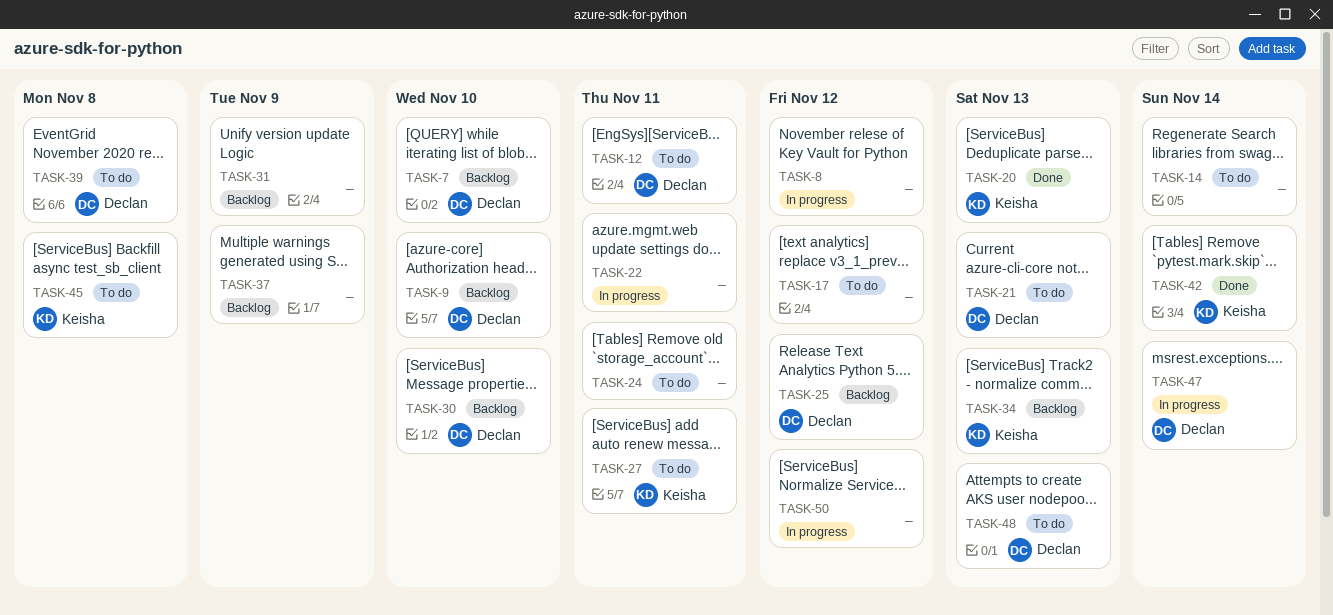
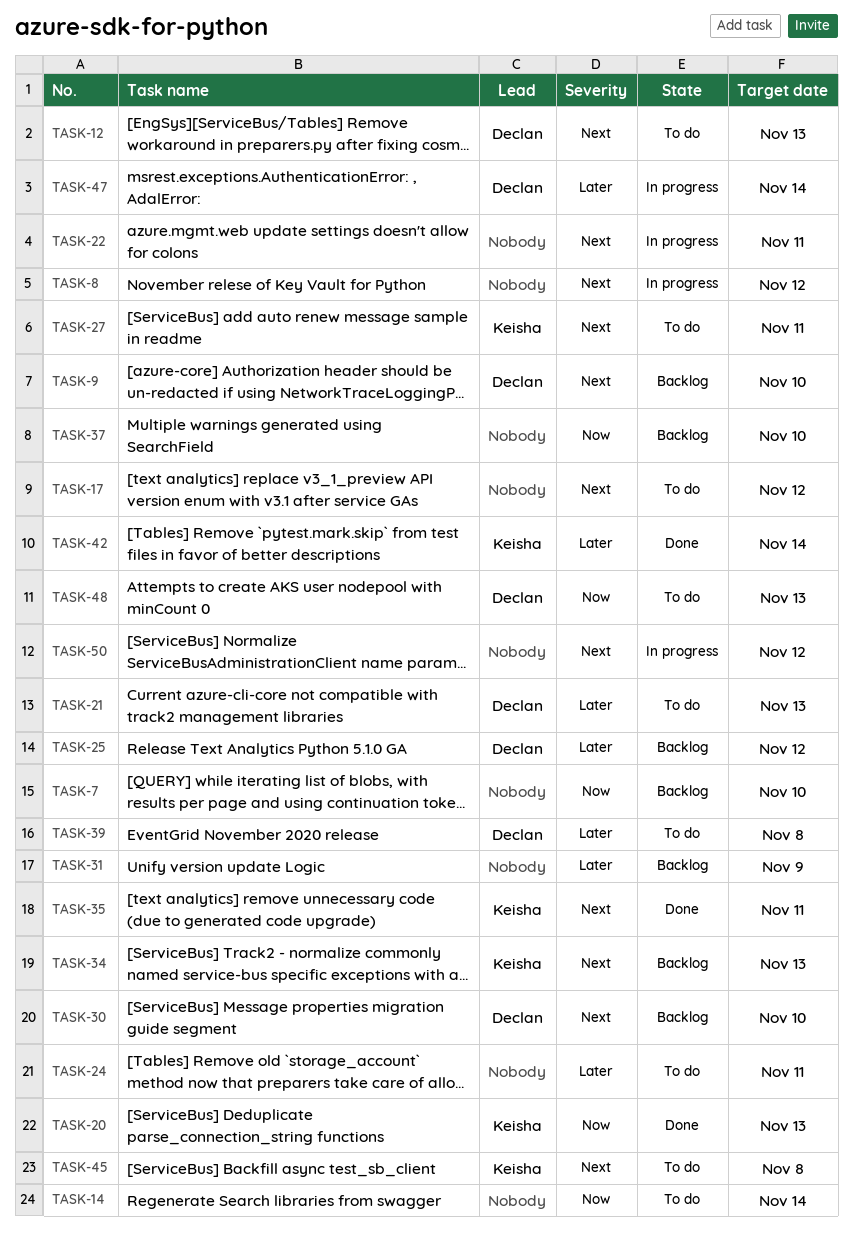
TASK-7, owner: Declan -> none
TASK-12, due: Nov 11 -> Nov 13
TASK-35: none -> present
TASK-37, due: Nov 9 -> Nov 10

